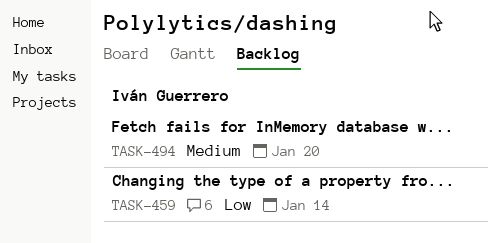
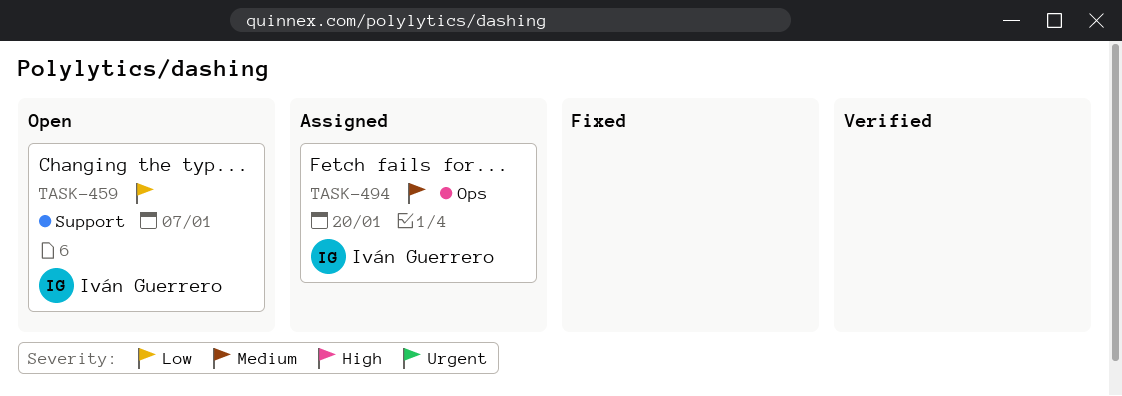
TASK-459, due: Jan 14 -> Jan 7

